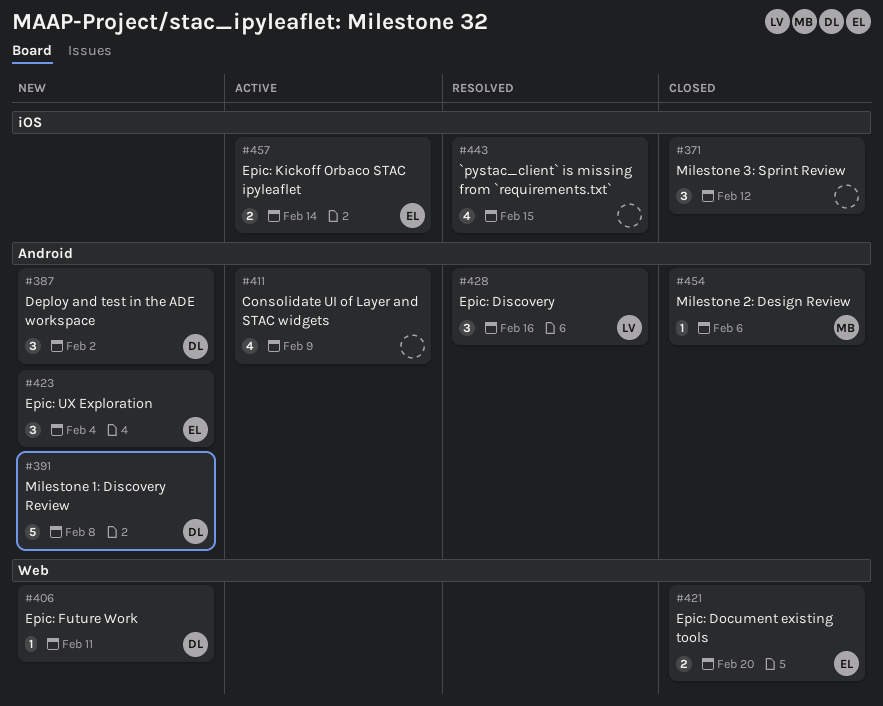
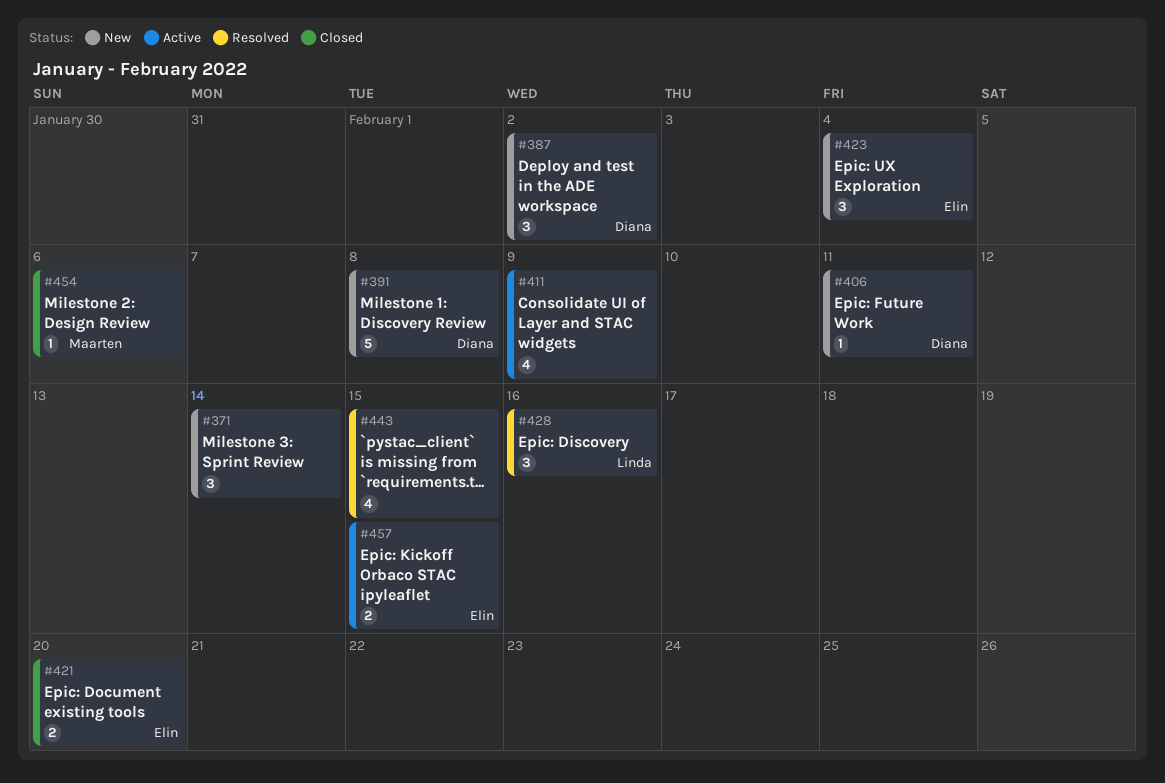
#371, status: Closed -> New
#371, due: Feb 12 -> Feb 14
#457, due: Feb 14 -> Feb 15

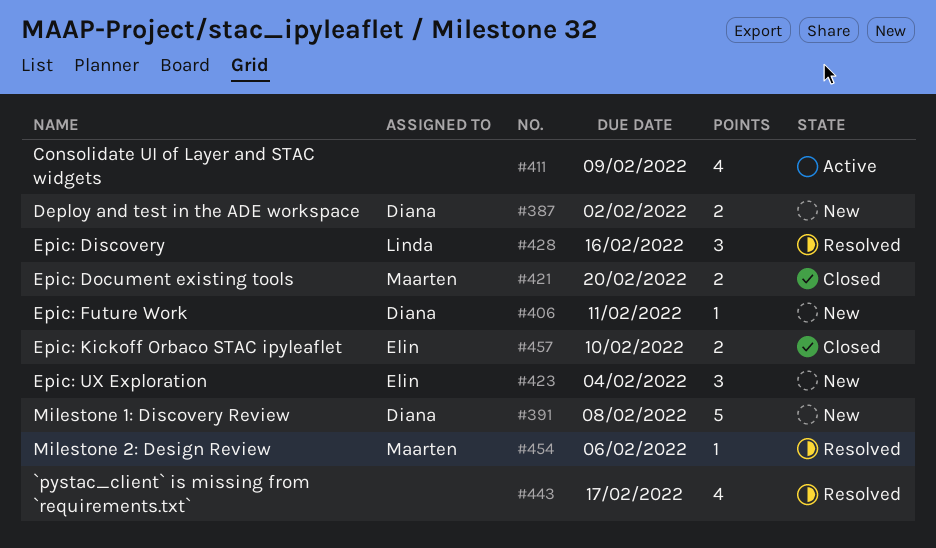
#371: present -> none
#387, estimate: 3 -> 2
#421, owner: Elin -> Maarten
#443, due: Feb 15 -> Feb 17
#454, status: Closed -> Resolved
#457, status: Active -> Closed
#457, due: Feb 15 -> Feb 10

